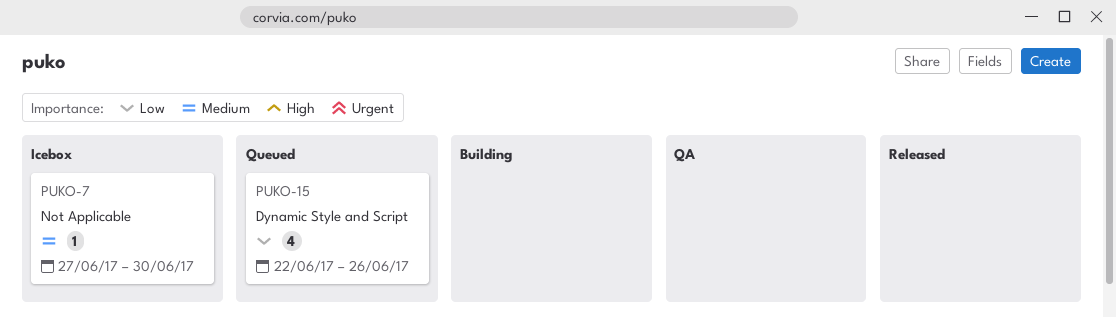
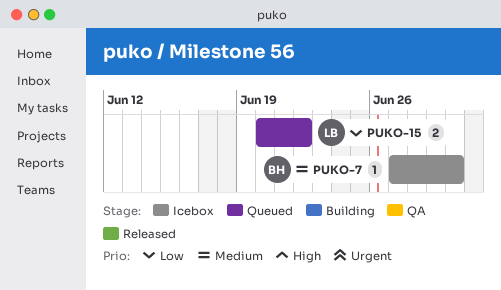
PUKO-15, estimate: 4 -> 2
PUKO-15, start: Jun 22 -> Jun 20
PUKO-15, due: Jun 26 -> Jun 22

